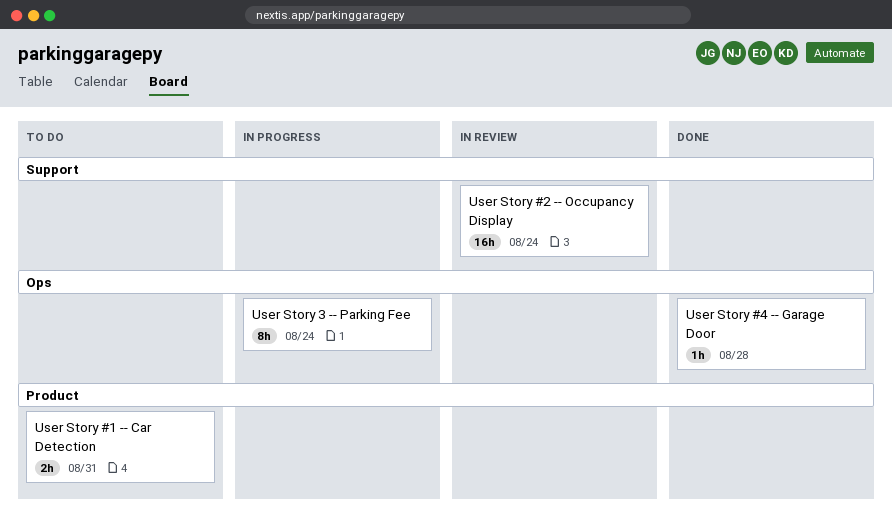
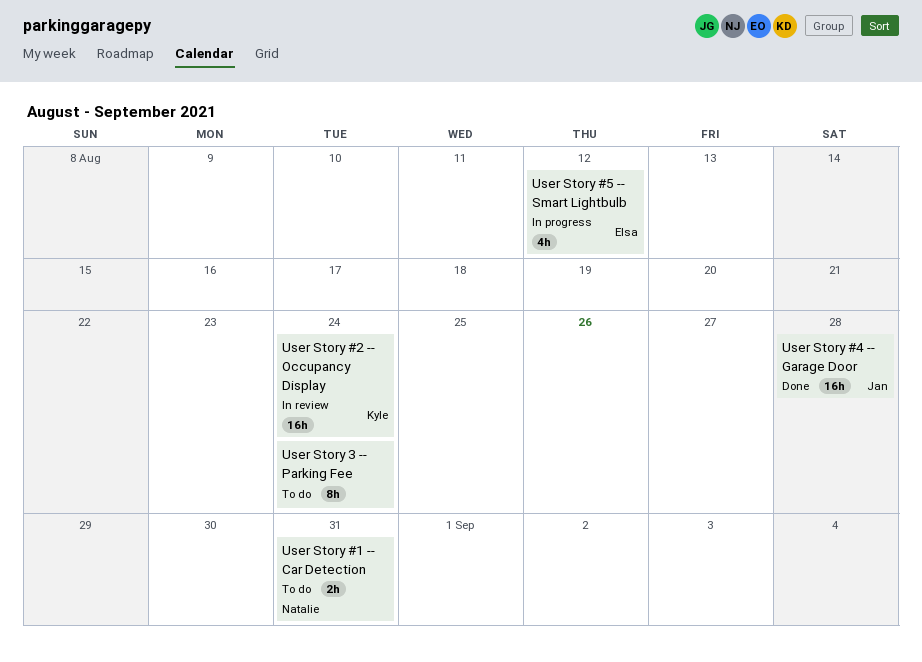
User Story #4 -- Garage Door, estimate: 1h -> 16h
User Story #5 -- Smart Lightbulb: none -> present
User Story 3 -- Parking Fee, status: In progress -> To do

